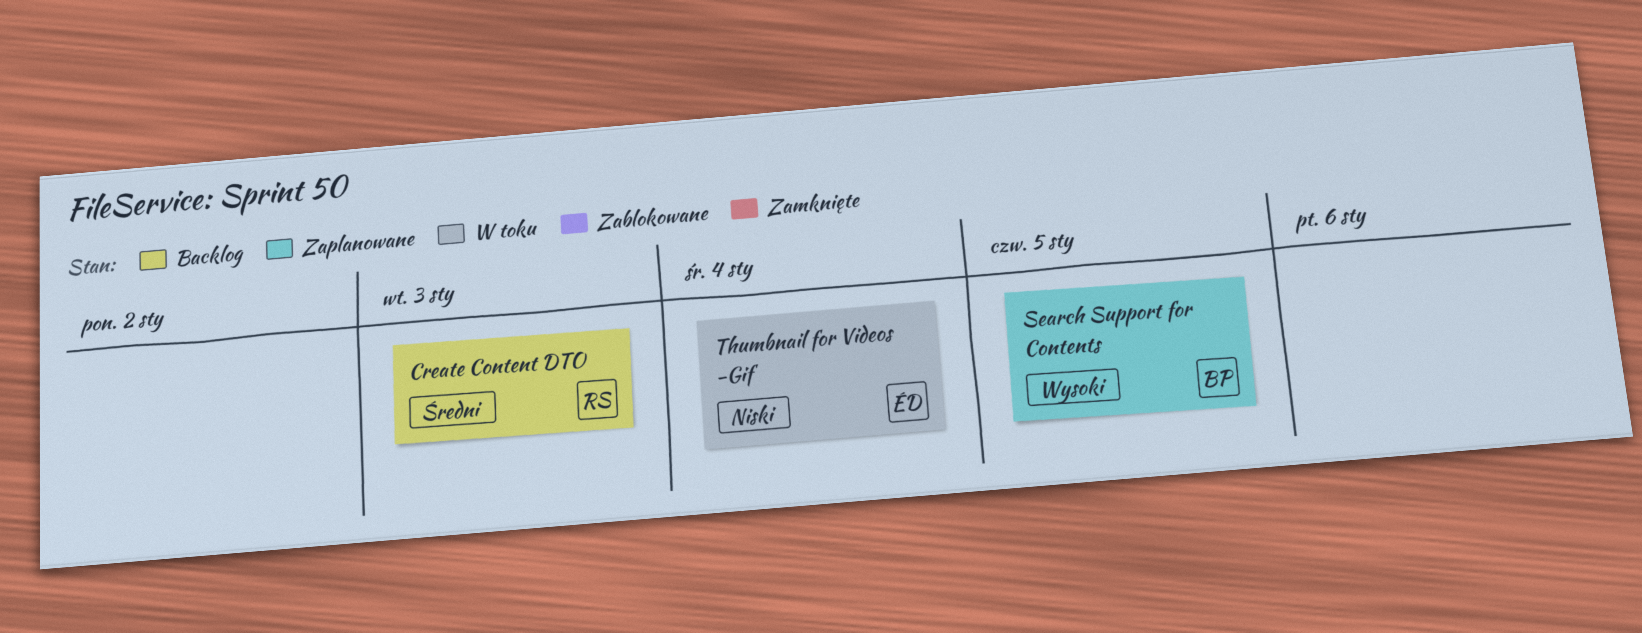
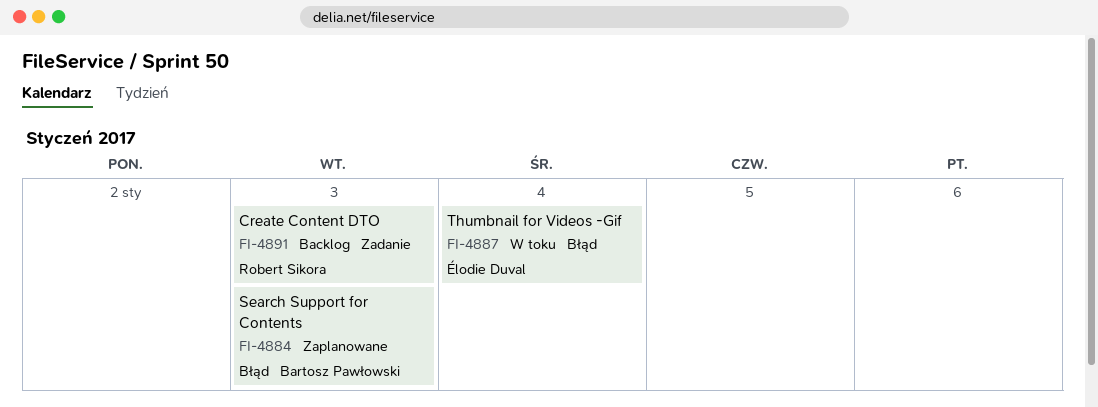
Search Support for Contents, due: Jan 5 -> Jan 3

